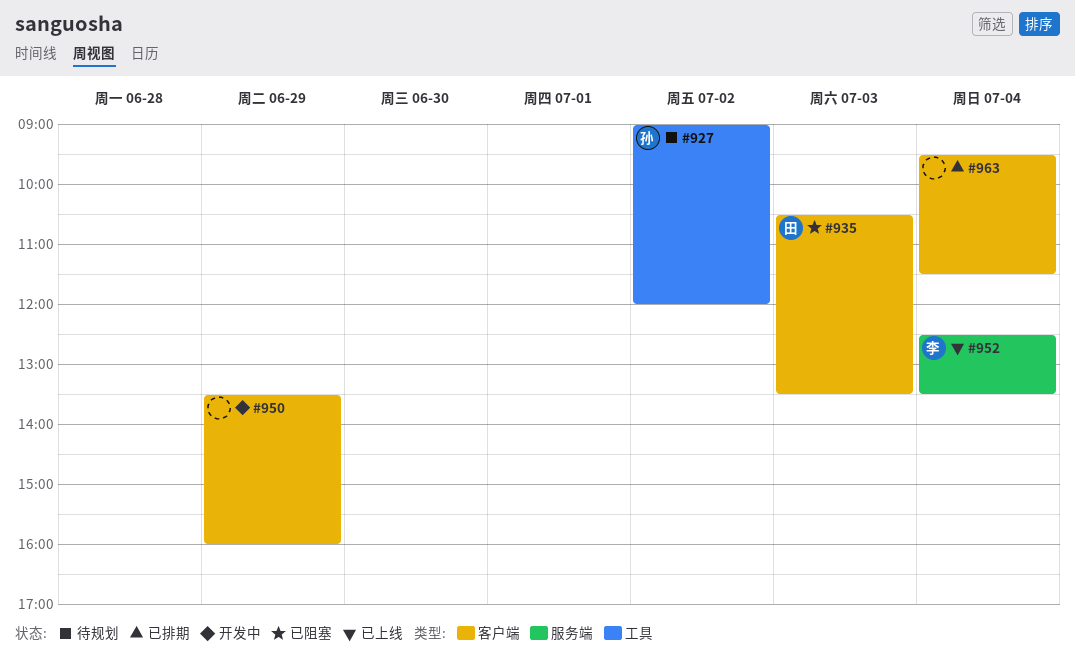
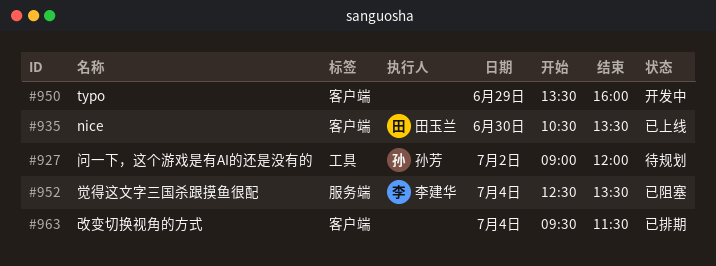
#935, status: 已阻塞 -> 已上线
#935, day: Jul 3 -> Jun 30
#952, status: 已上线 -> 已阻塞

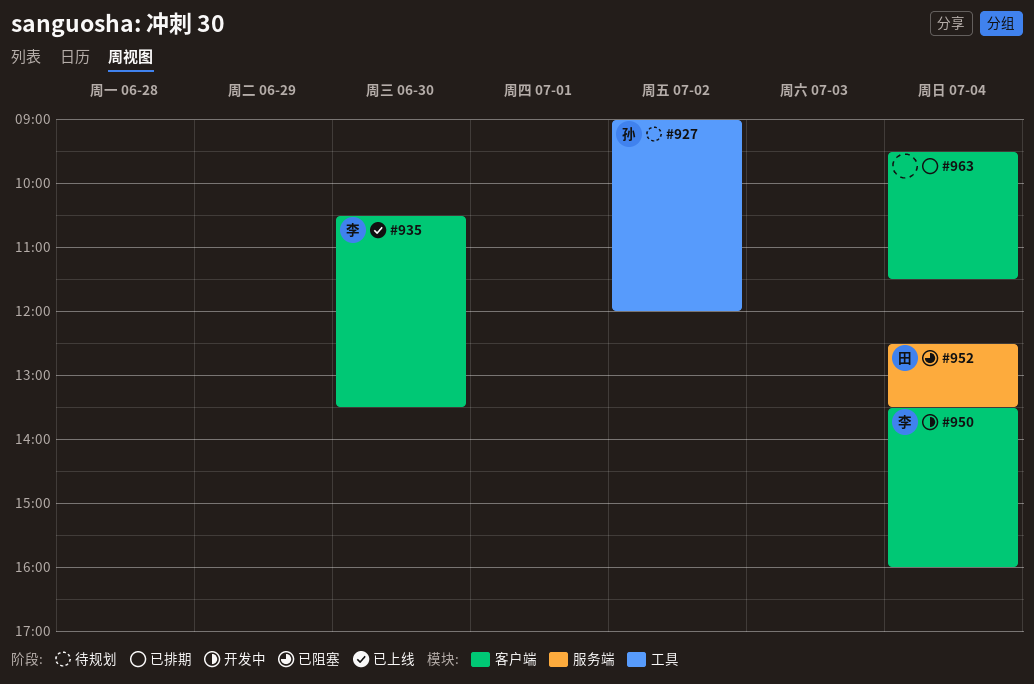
#935, owner: 田玉兰 -> 李建华
#950, owner: none -> 李建华
#950, day: Jun 29 -> Jul 4
#952, owner: 李建华 -> 田玉兰

